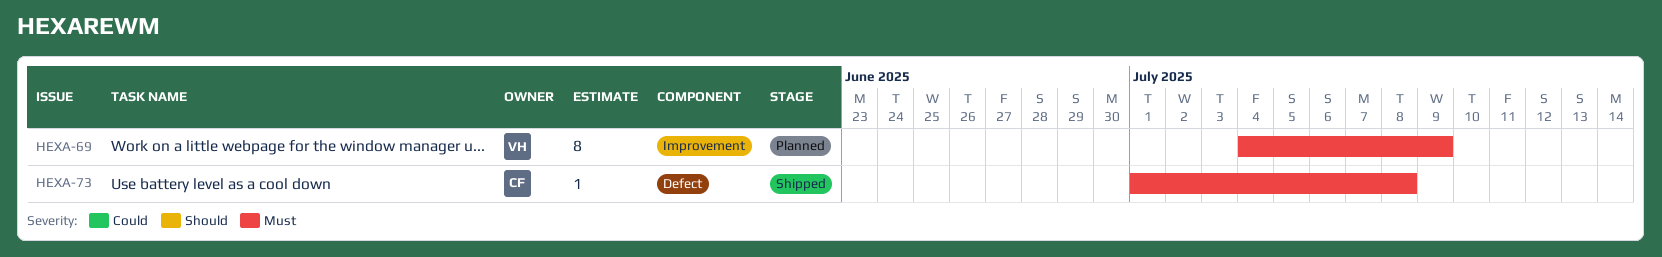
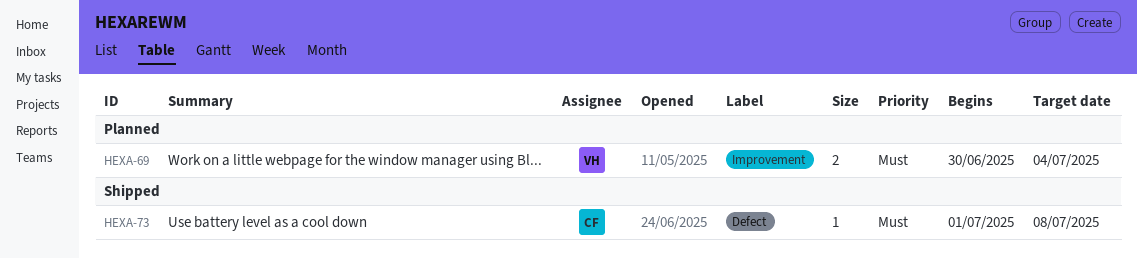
HEXA-69, estimate: 8 -> 2
HEXA-69, start: Jul 4 -> Jun 30
HEXA-69, due: Jul 9 -> Jul 4

